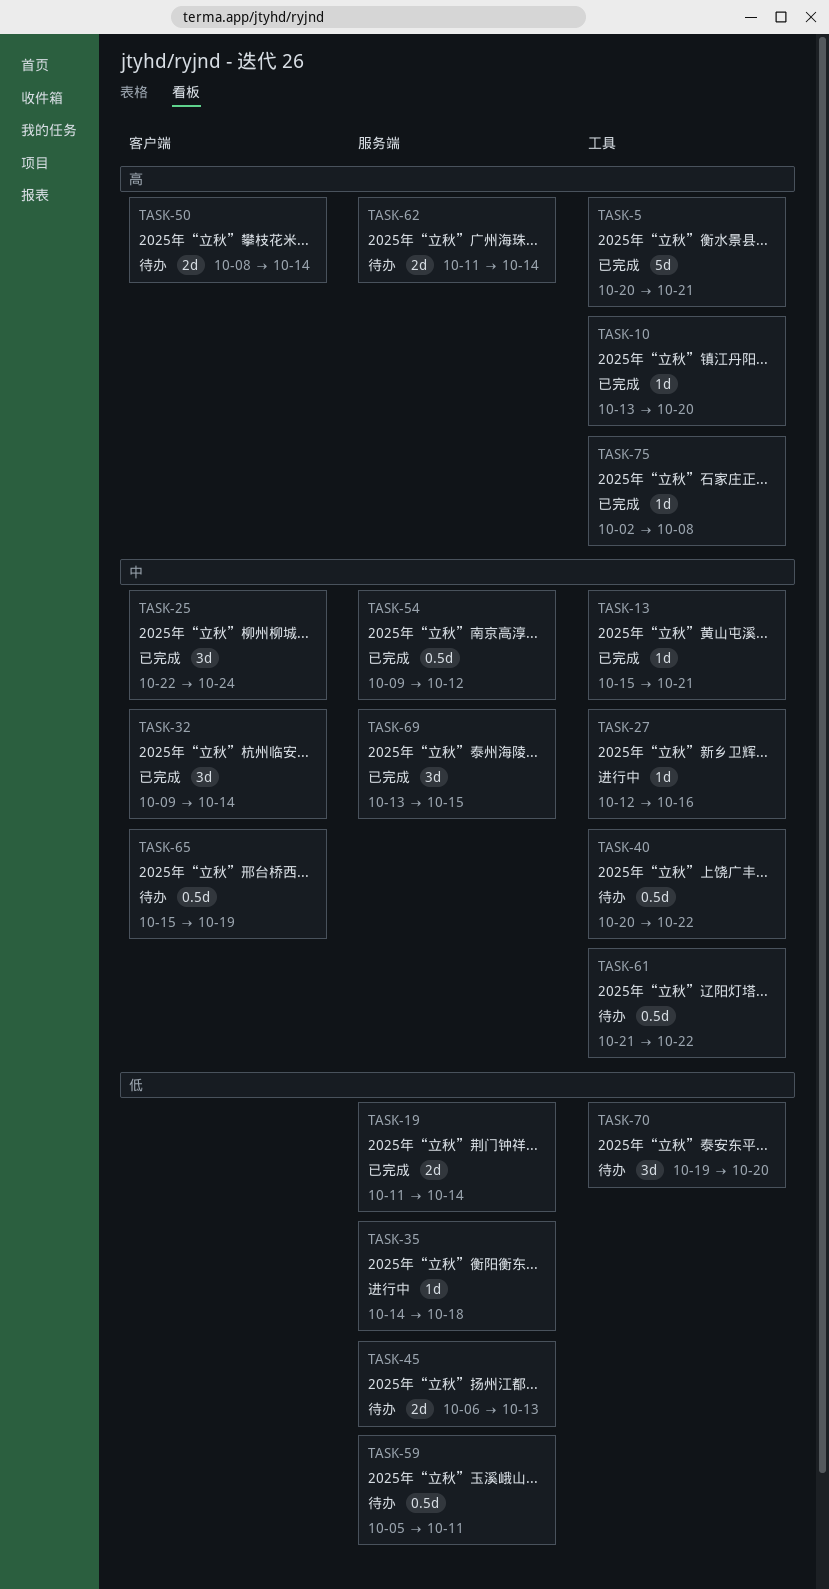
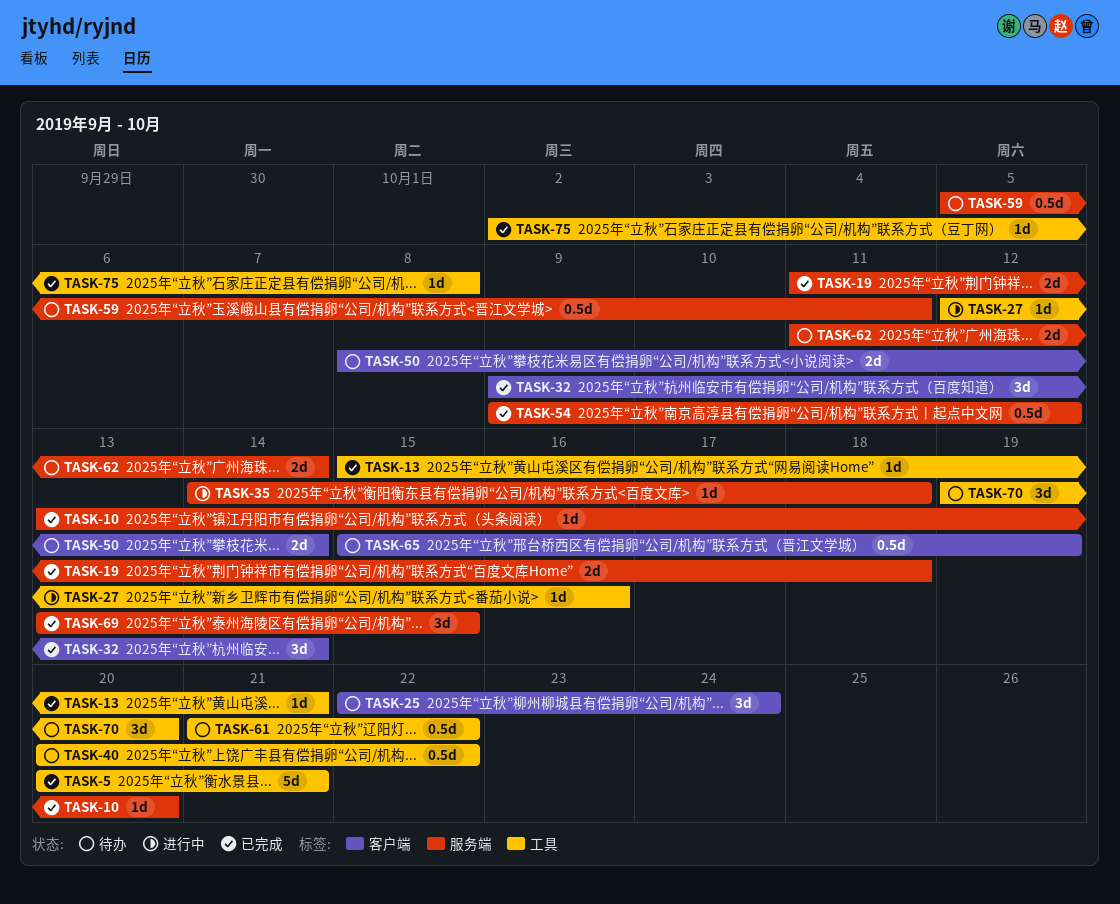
TASK-10, label: 工具 -> 服务端
TASK-19, due: Oct 14 -> Oct 18
TASK-25, status: 已完成 -> 待办
TASK-45: present -> none

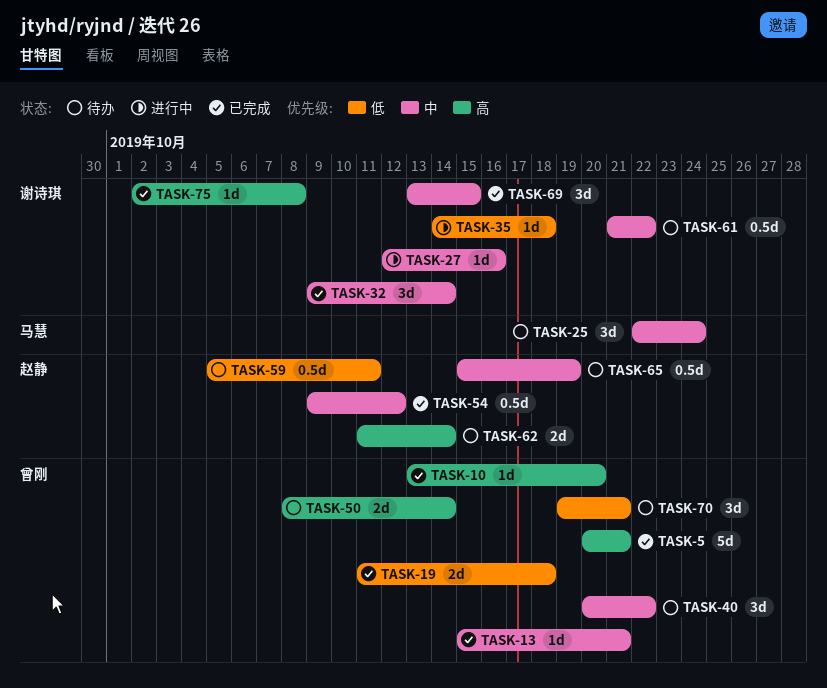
TASK-40, estimate: 0.5d -> 3d
TASK-70, due: Oct 20 -> Oct 21

